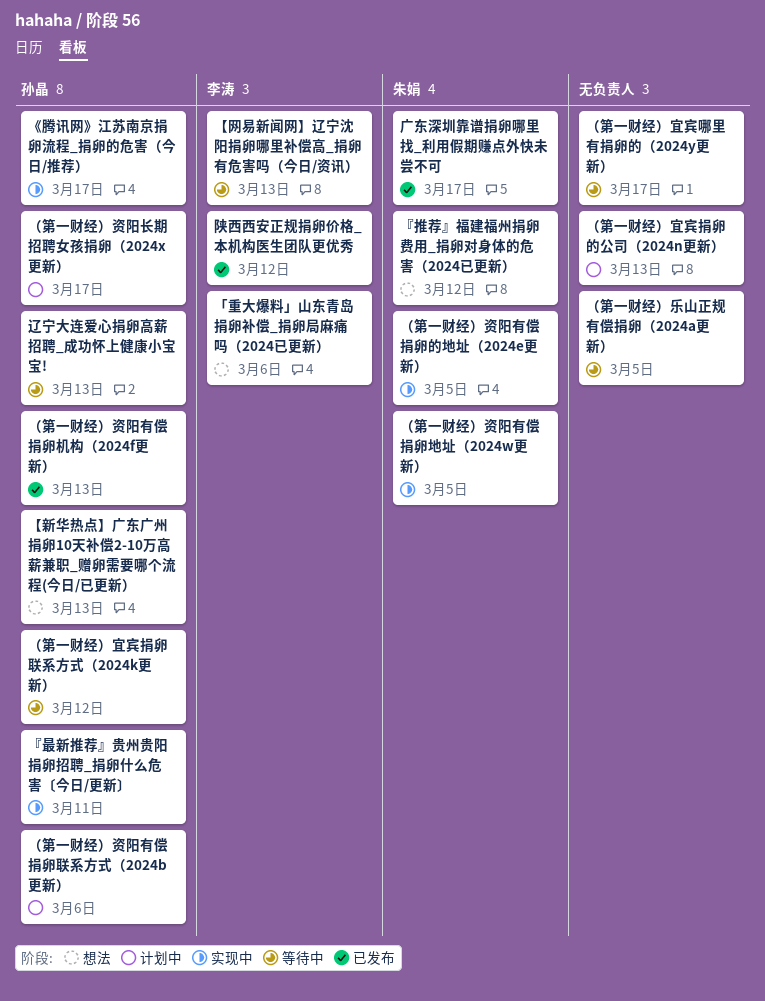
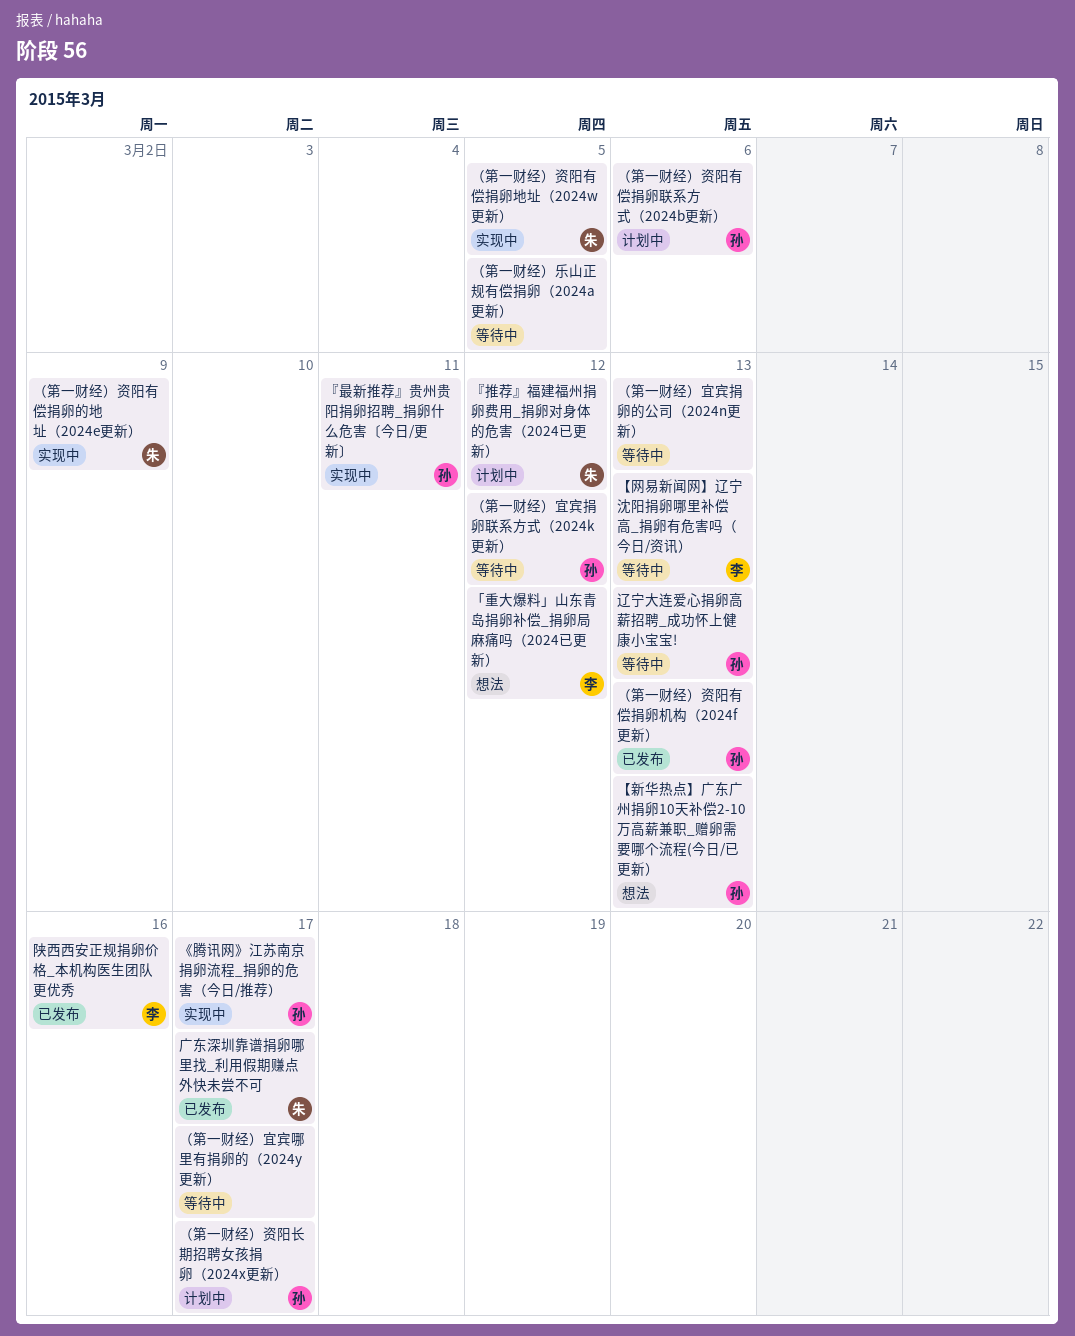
「重大爆料」山东青岛捐卵补偿_捐卵局麻痛吗（2024已更新）, due: Mar 6 -> Mar 12
『推荐』福建福州捐卵费用_捐卵对身体的危害（2024已更新）, status: 想法 -> 计划中
陕西西安正规捐卵价格_本机构医生团队更优秀, due: Mar 12 -> Mar 16
（第一财经）宜宾捐卵的公司（2024n更新）, status: 计划中 -> 等待中
（第一财经）资阳有偿捐卵的地址（2024e更新）, due: Mar 5 -> Mar 9

